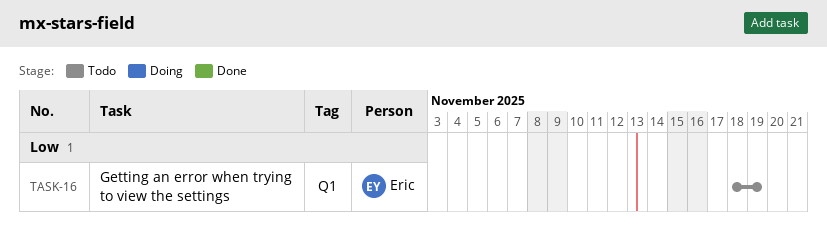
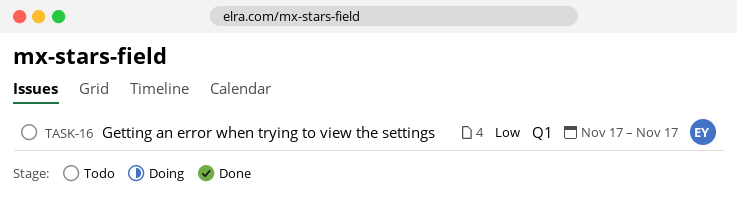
TASK-16, start: Nov 18 -> Nov 17
TASK-16, due: Nov 19 -> Nov 17

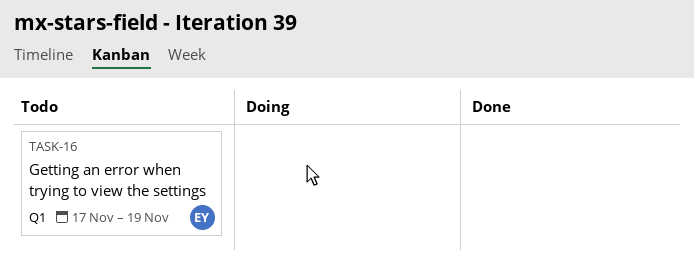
TASK-16, due: Nov 17 -> Nov 19

